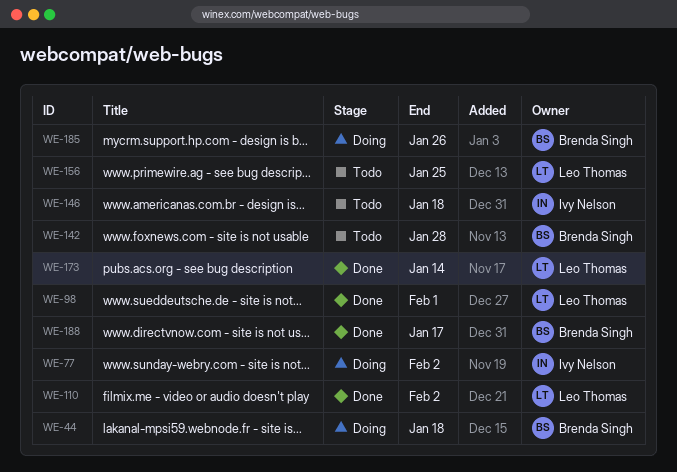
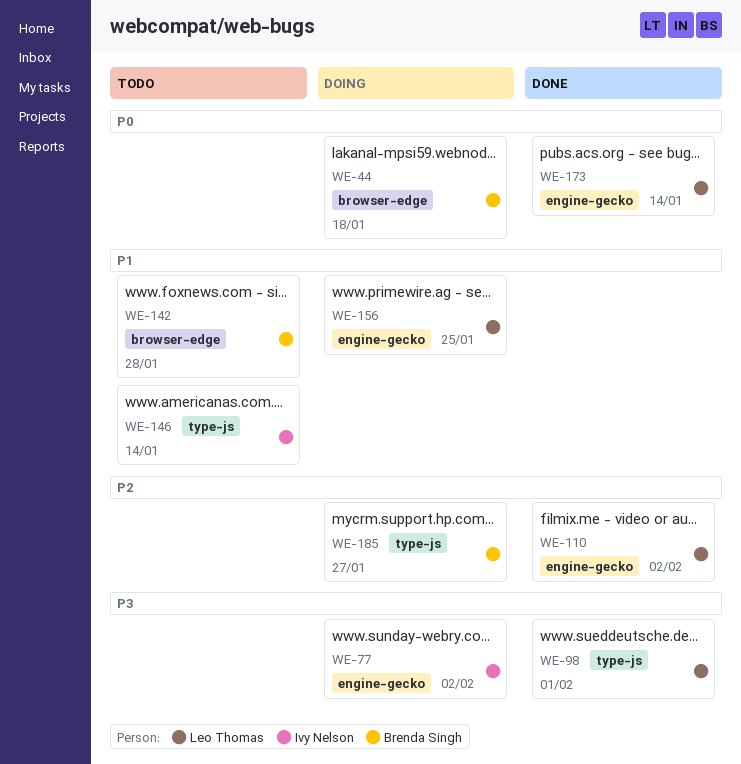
WE-146, due: Jan 18 -> Jan 14
WE-156, status: Todo -> Doing
WE-185, due: Jan 26 -> Jan 27
WE-188: present -> none

